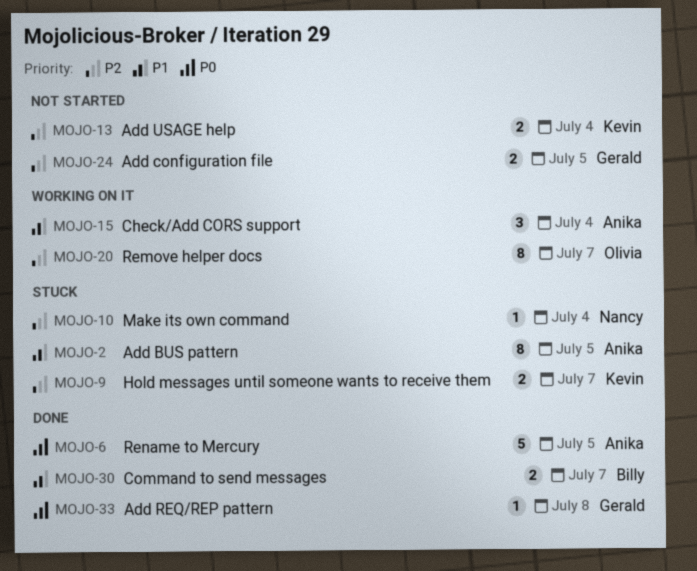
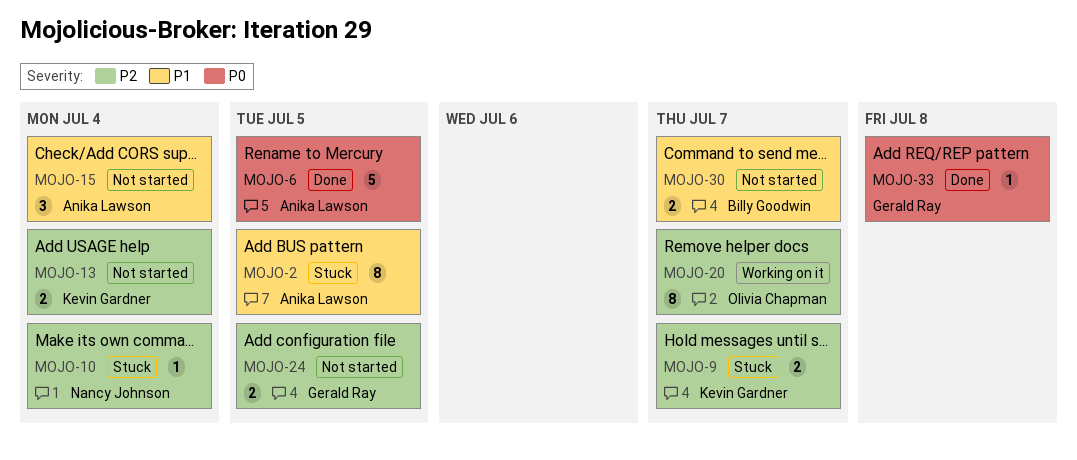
MOJO-15, status: Working on it -> Not started
MOJO-30, status: Done -> Not started

